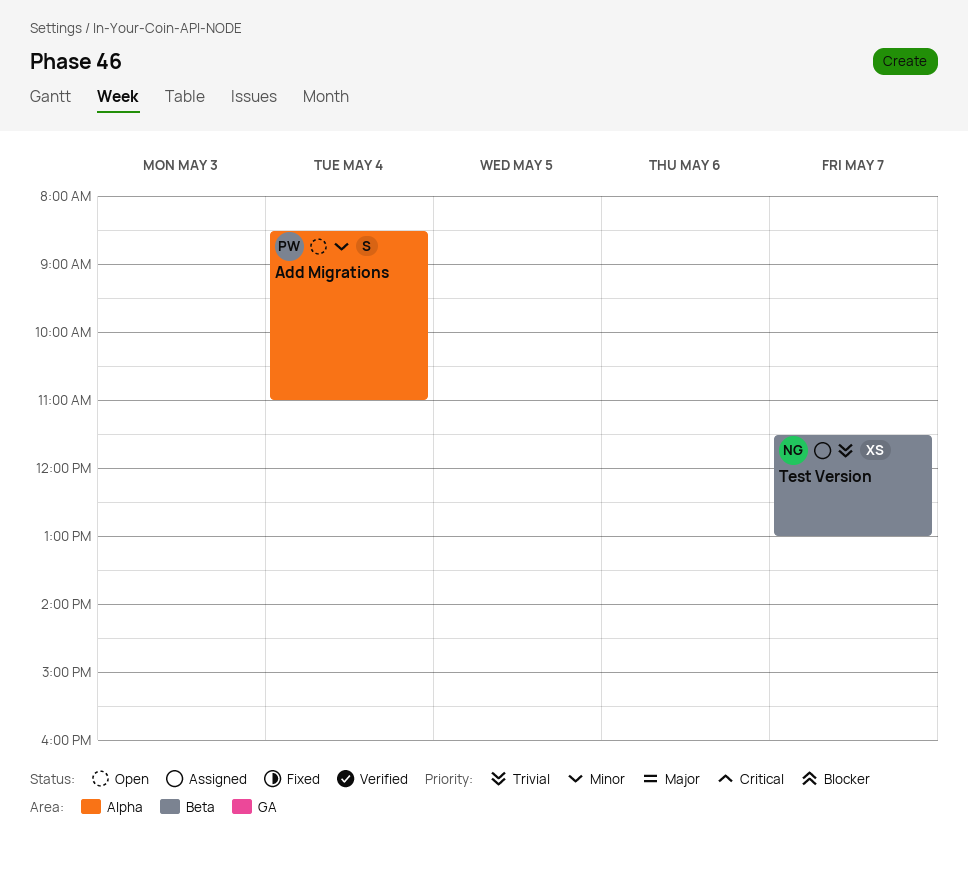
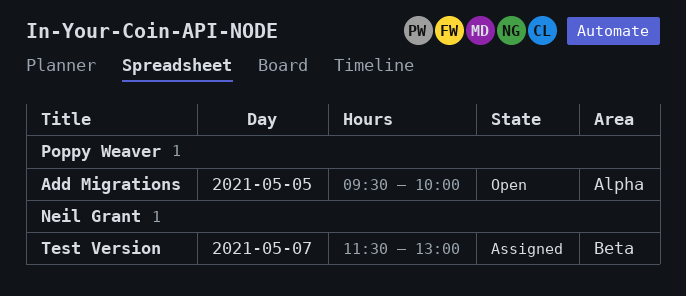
Add Migrations, day: May 4 -> May 5
Add Migrations, begins: 08:30 -> 09:30
Add Migrations, ends: 11:00 -> 10:00

